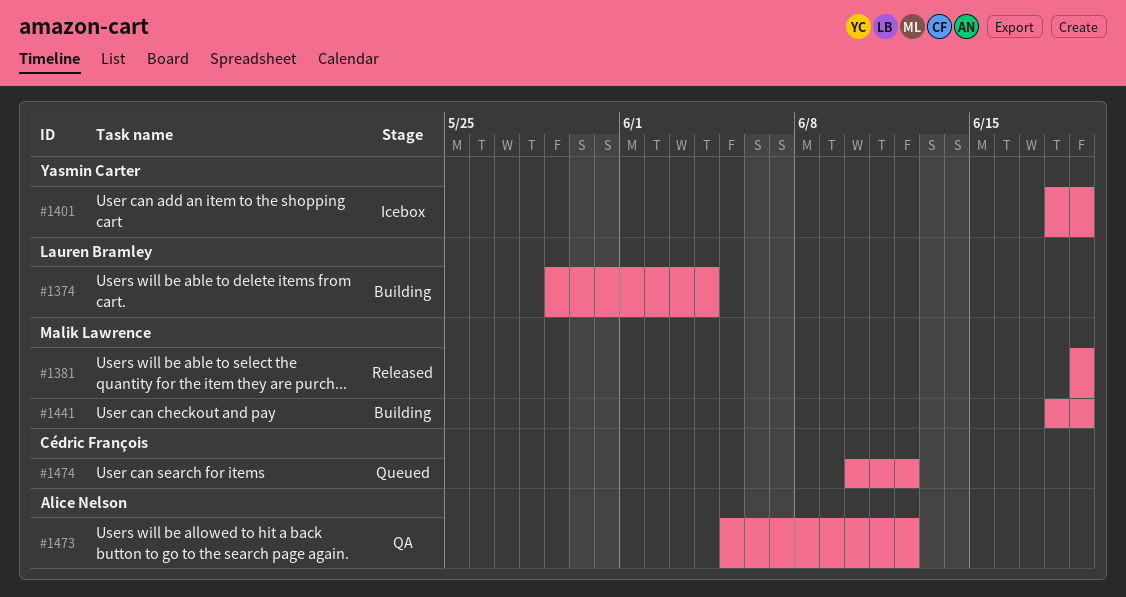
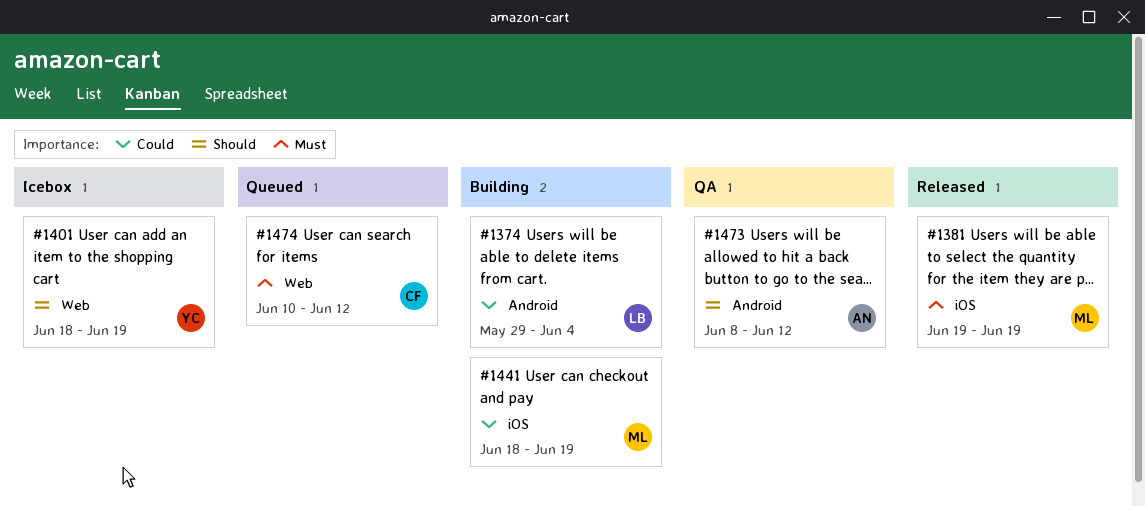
#1473, start: Jun 5 -> Jun 8

